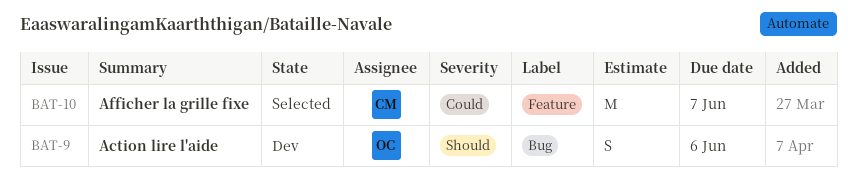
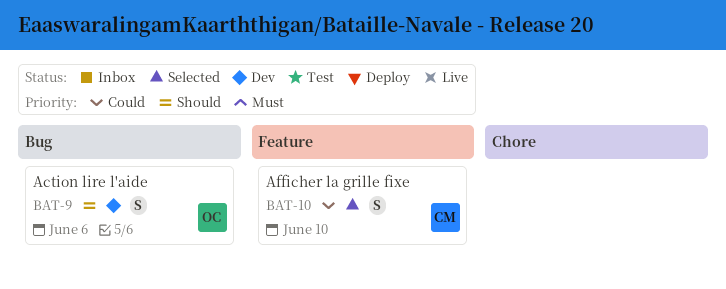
BAT-10, estimate: M -> S
BAT-10, due: Jun 7 -> Jun 10

